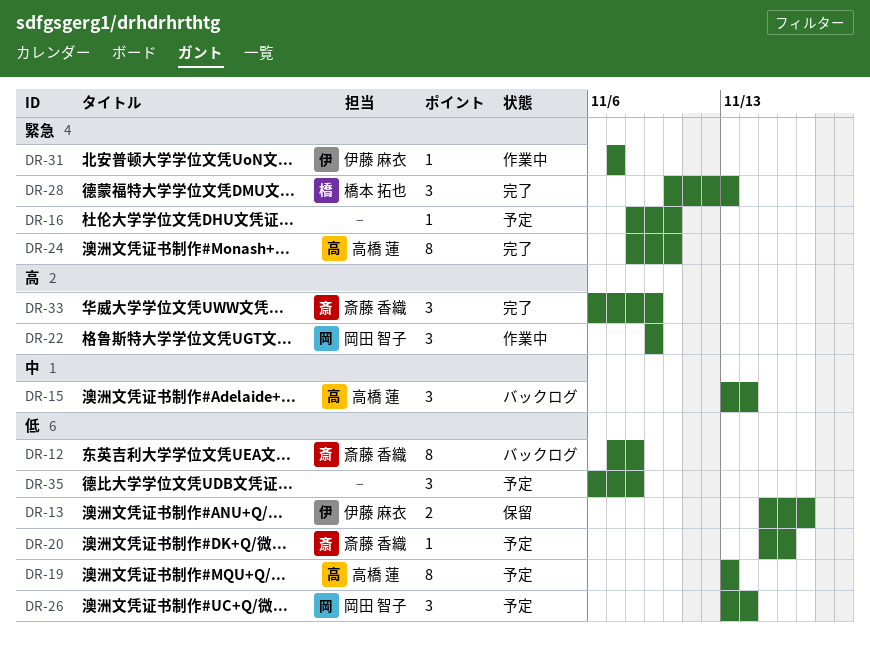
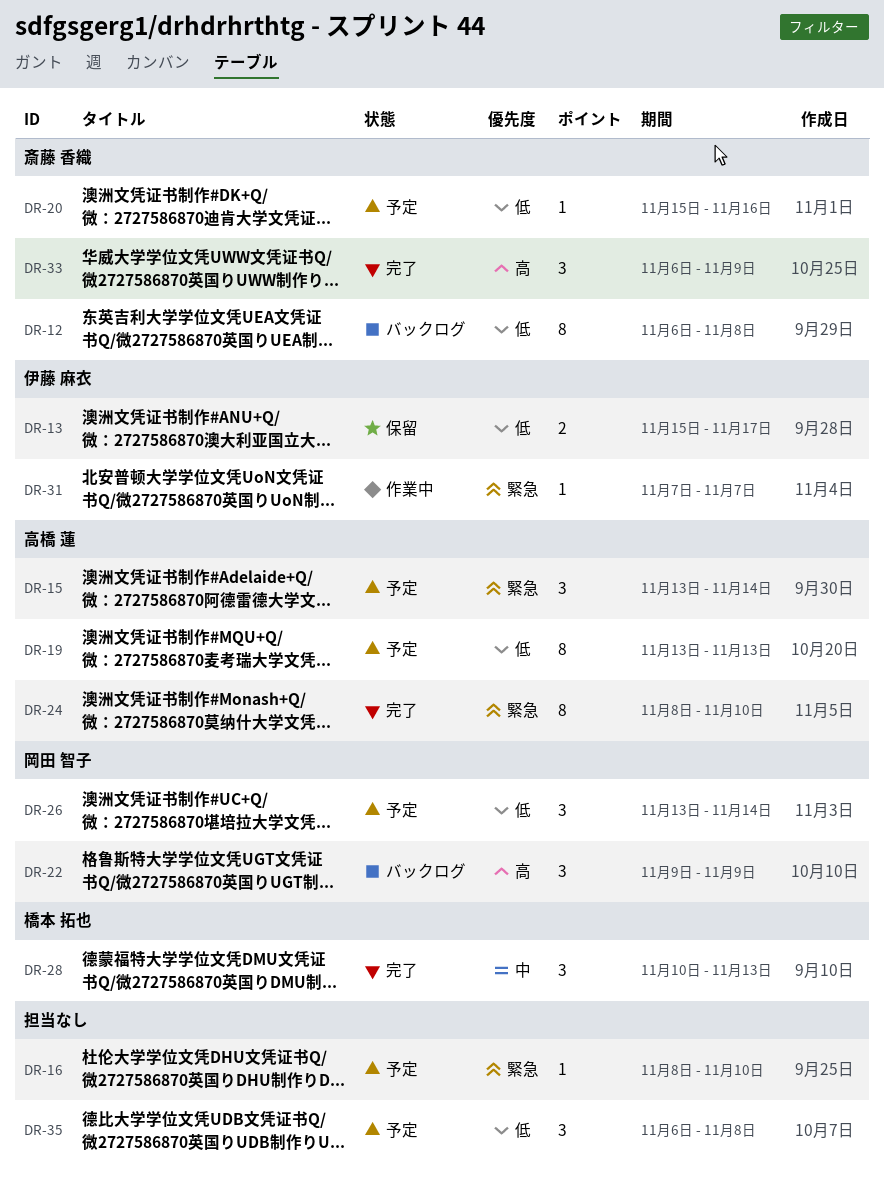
DR-12, start: Nov 7 -> Nov 6
DR-15, status: バックログ -> 予定
DR-15, priority: 中 -> 緊急
DR-22, status: 作業中 -> バックログ
DR-28, priority: 緊急 -> 中

